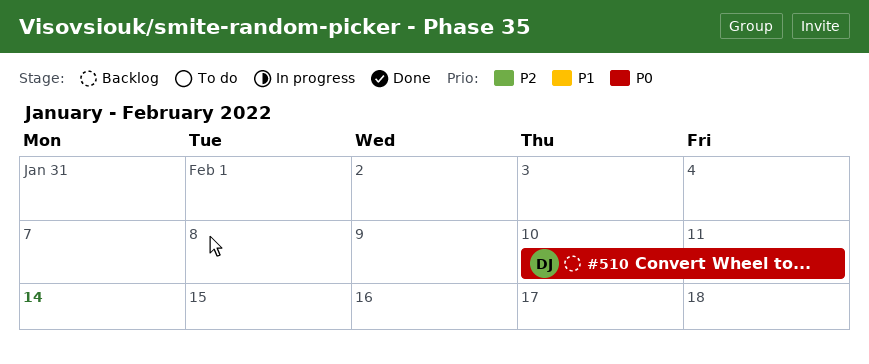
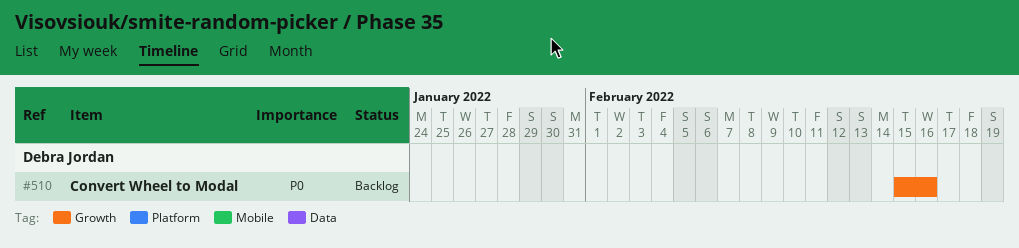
#510, start: Feb 10 -> Feb 15
#510, due: Feb 11 -> Feb 16

